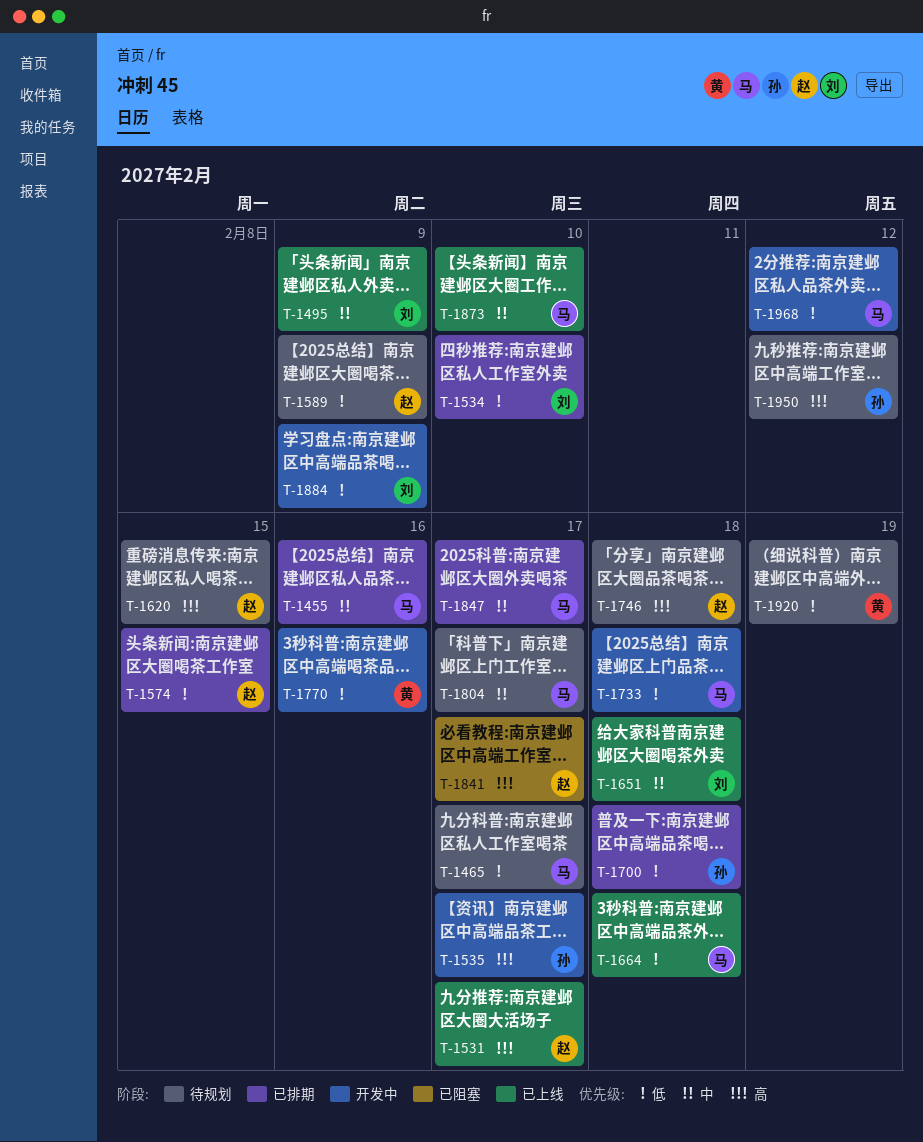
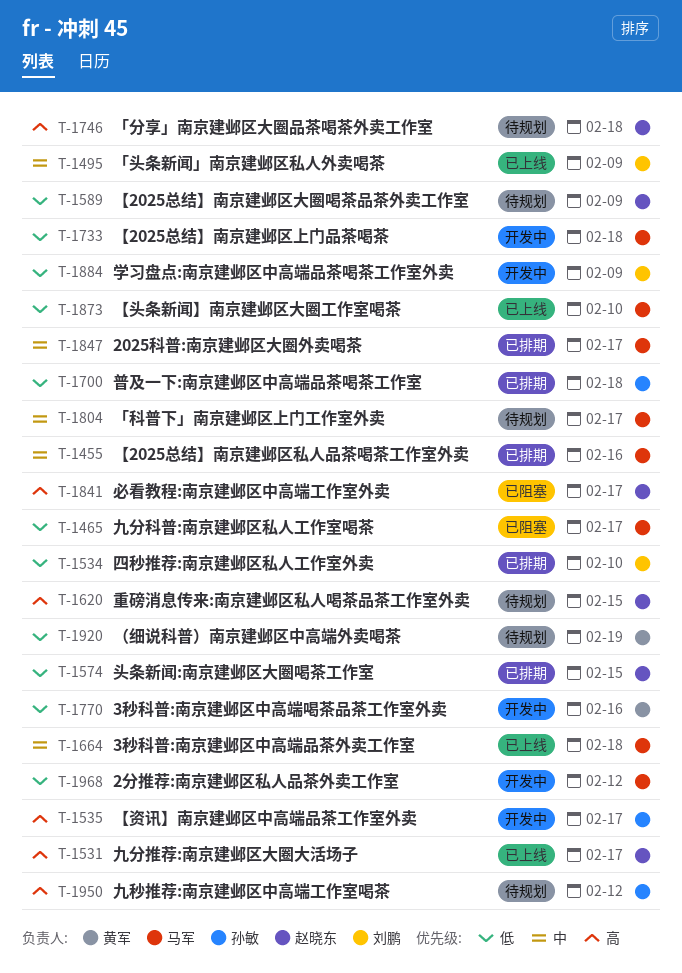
T-1465, status: 待规划 -> 已阻塞
T-1651: present -> none
T-1664, priority: 低 -> 中
T-1873, priority: 中 -> 低

